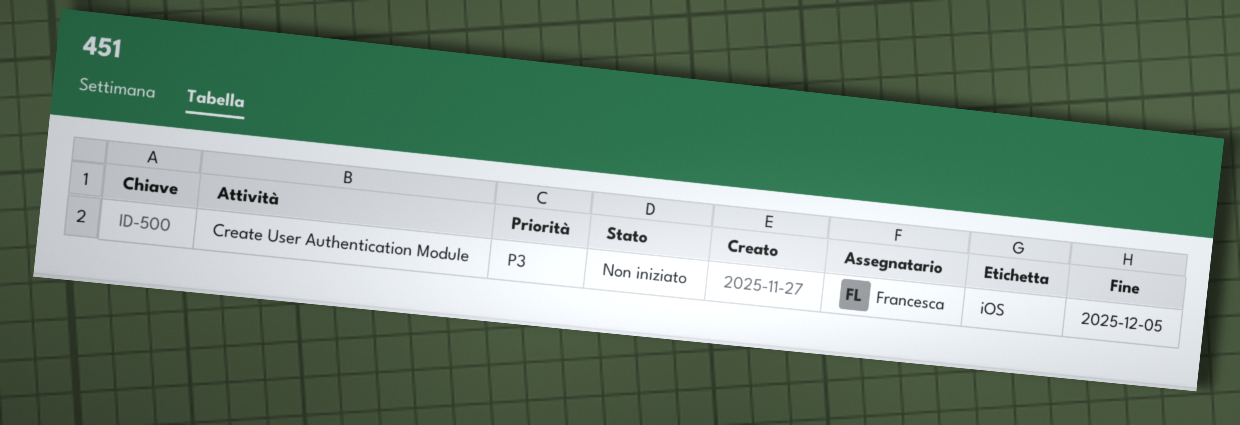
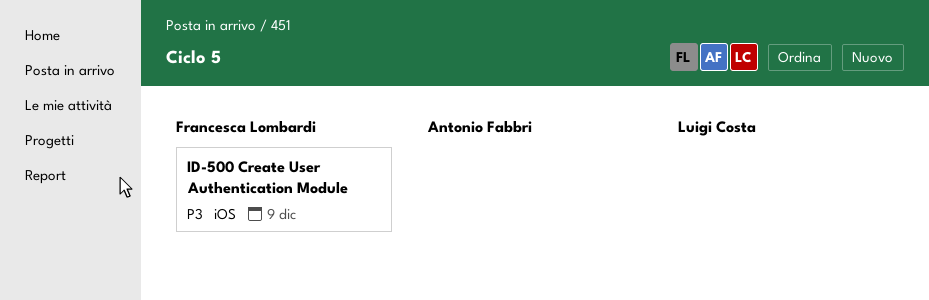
ID-500, due: Dec 5 -> Dec 9

